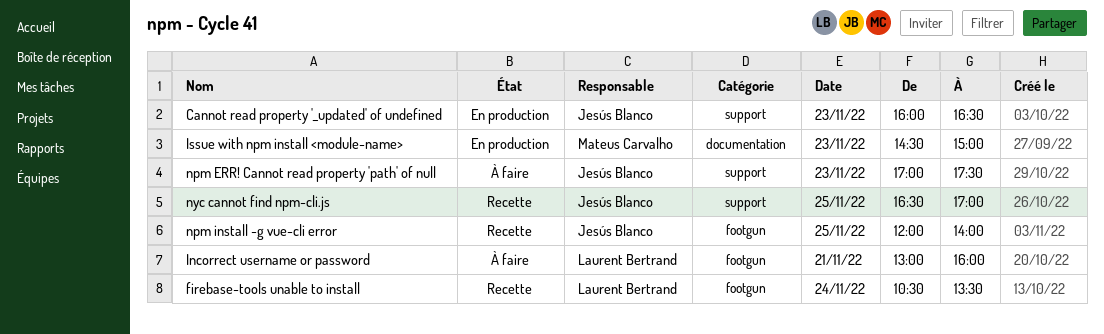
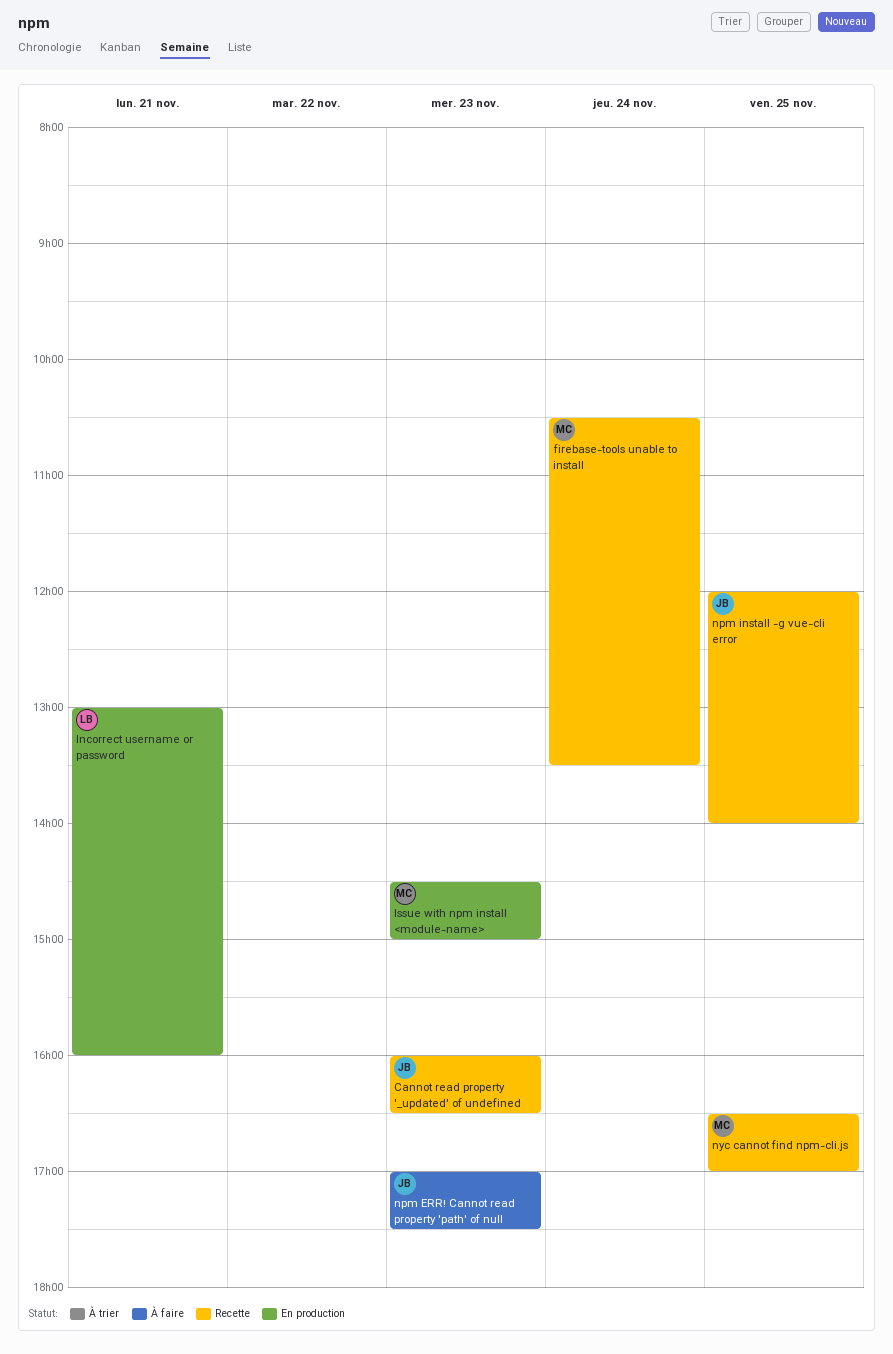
Cannot read property '_updated' of undefined, status: En production -> Recette
firebase-tools unable to install, owner: Laurent Bertrand -> Mateus Carvalho
Incorrect username or password, status: À faire -> En production
nyc cannot find npm-cli.js, owner: Jesús Blanco -> Mateus Carvalho

